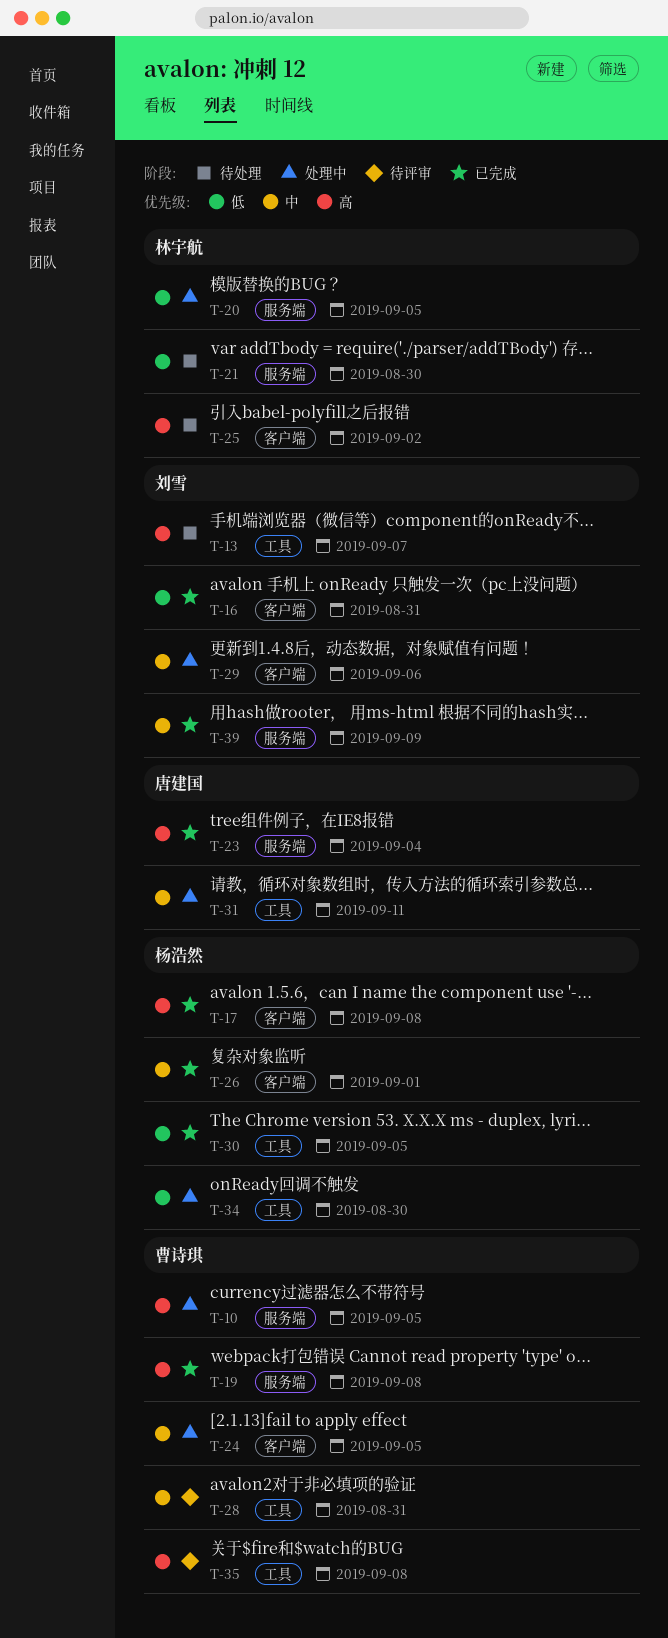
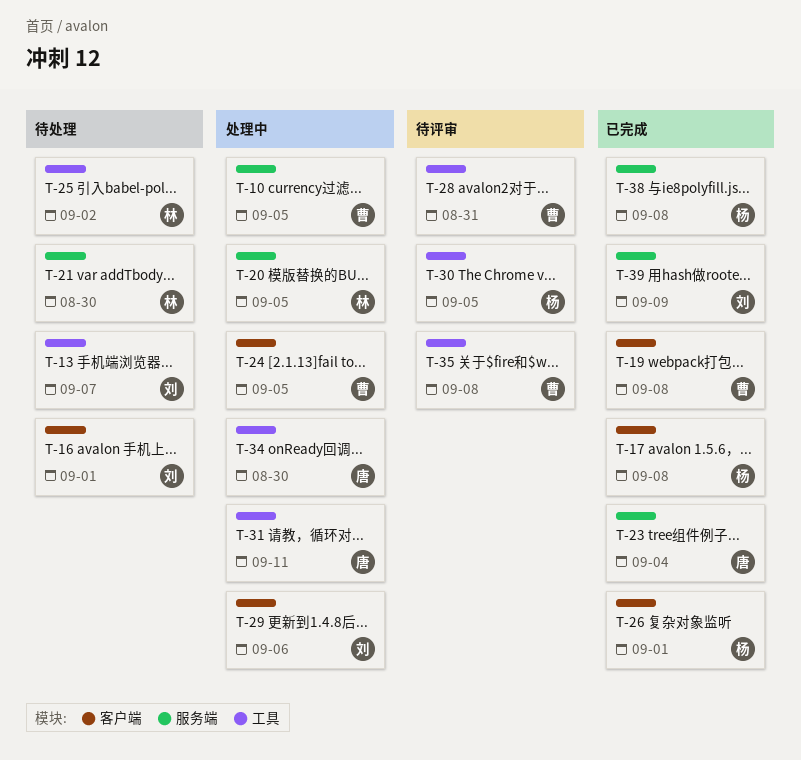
T-16, status: 已完成 -> 待处理
T-16, due: Aug 31 -> Sep 1
T-19, label: 服务端 -> 客户端
T-25, label: 客户端 -> 工具
T-30, status: 已完成 -> 待评审
T-34, owner: 杨浩然 -> 唐建国
T-38: none -> present

